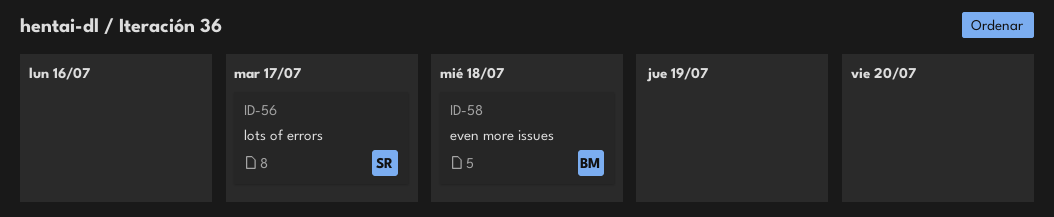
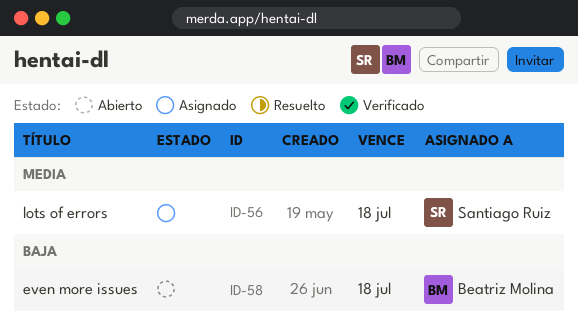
ID-56, due: Jul 17 -> Jul 18

